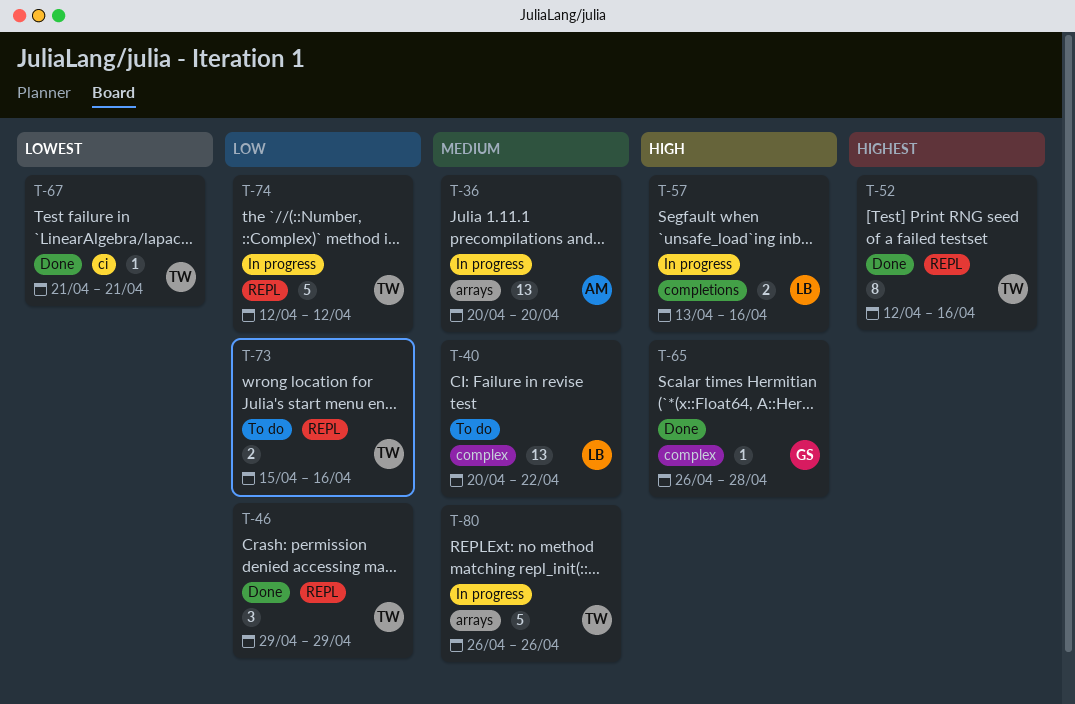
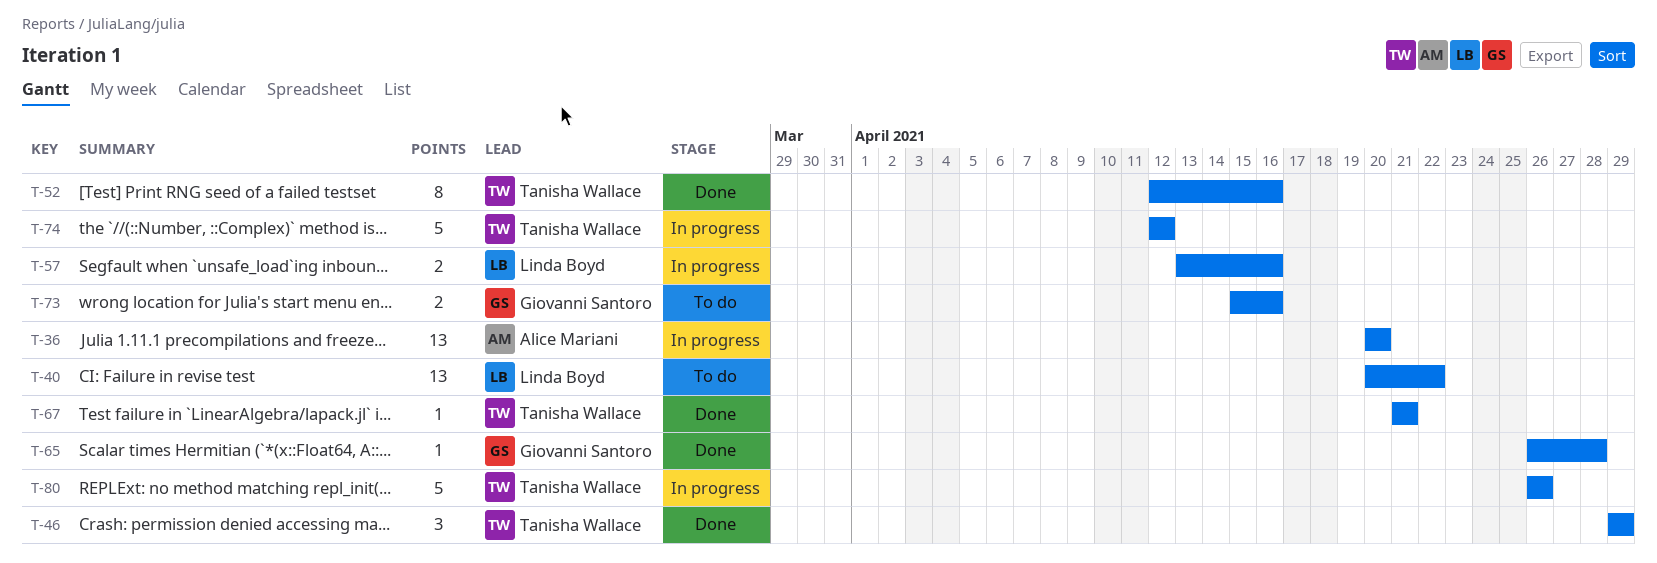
T-73, owner: Tanisha Wallace -> Giovanni Santoro

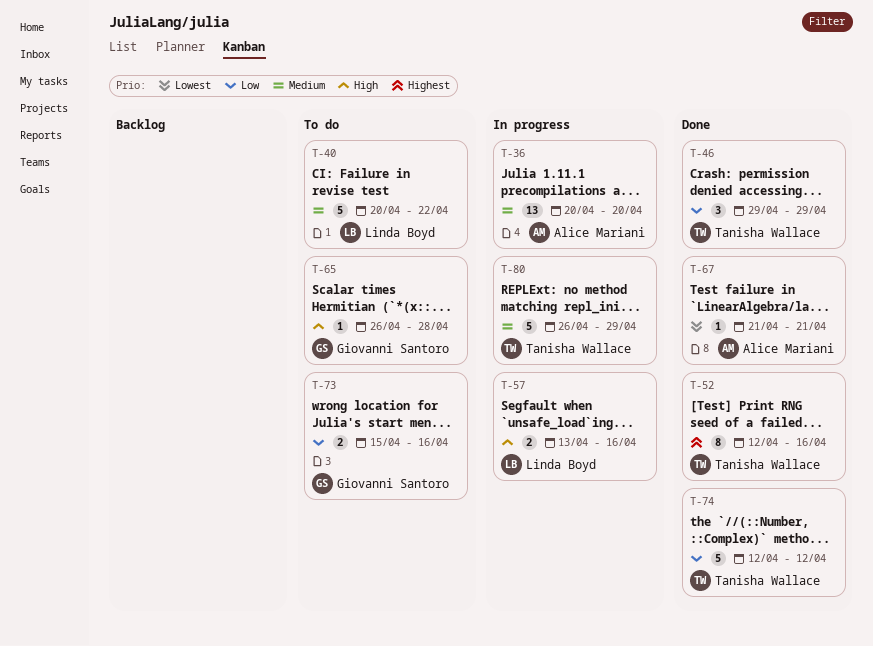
T-40, estimate: 13 -> 5
T-65, status: Done -> To do
T-67, owner: Tanisha Wallace -> Alice Mariani
T-74, status: In progress -> Done
T-80, due: Apr 26 -> Apr 29

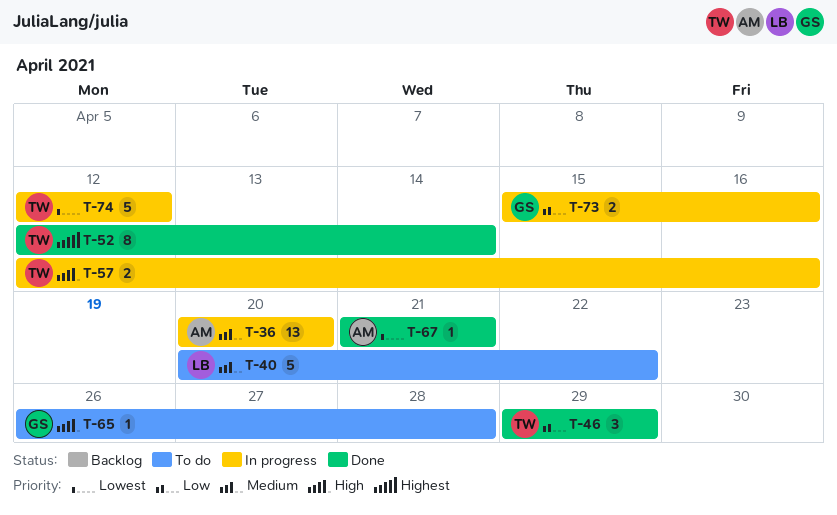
T-52, due: Apr 16 -> Apr 14
T-57, owner: Linda Boyd -> Tanisha Wallace
T-57, start: Apr 13 -> Apr 12
T-73, status: To do -> In progress
T-74, status: Done -> In progress
T-74, priority: Low -> Lowest
T-80: present -> none

